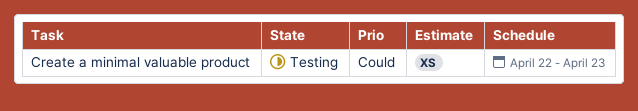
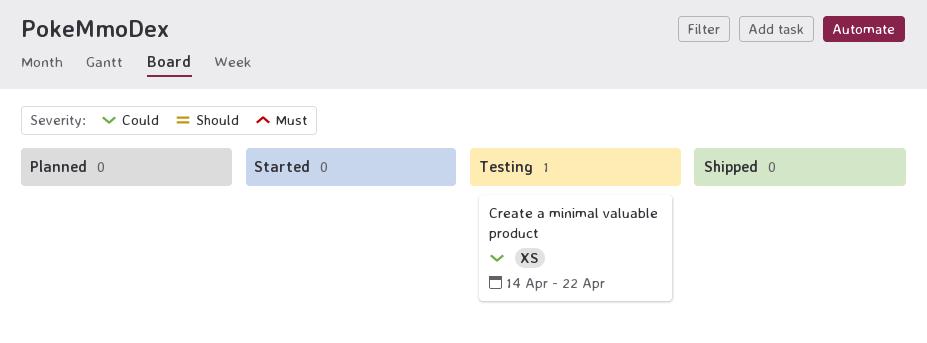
Create a minimal valuable product, start: Apr 22 -> Apr 14
Create a minimal valuable product, due: Apr 23 -> Apr 22

